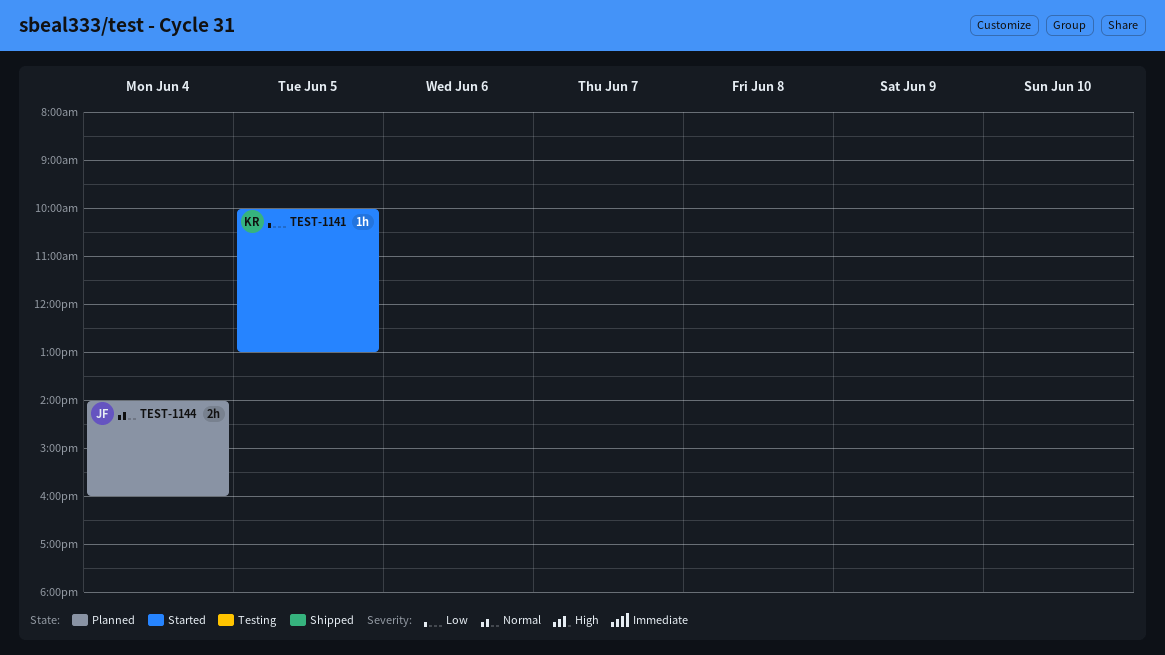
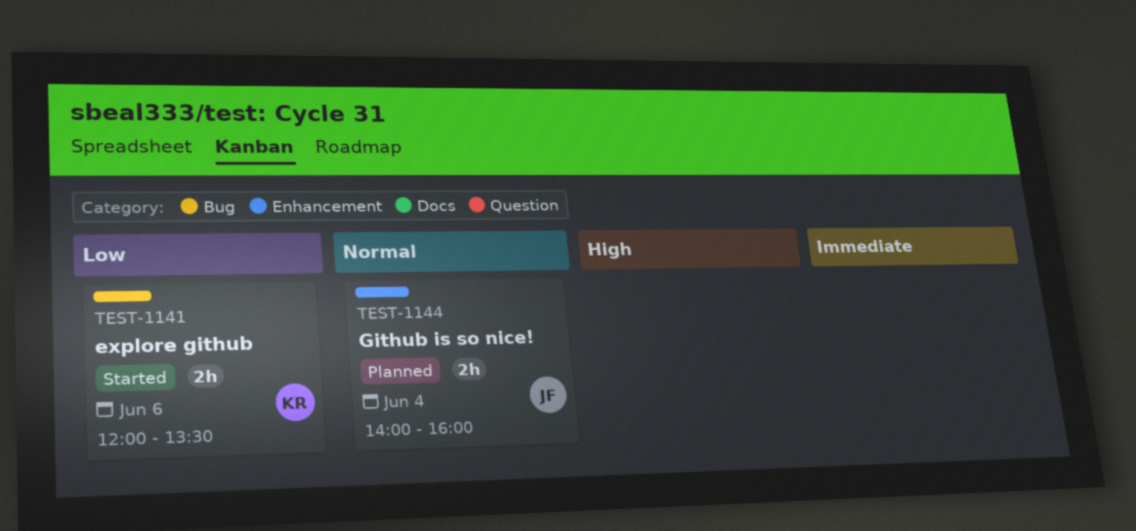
TEST-1141, estimate: 1h -> 2h
TEST-1141, day: Jun 5 -> Jun 6
TEST-1141, begins: 10:00 -> 12:00
TEST-1141, ends: 13:00 -> 13:30

